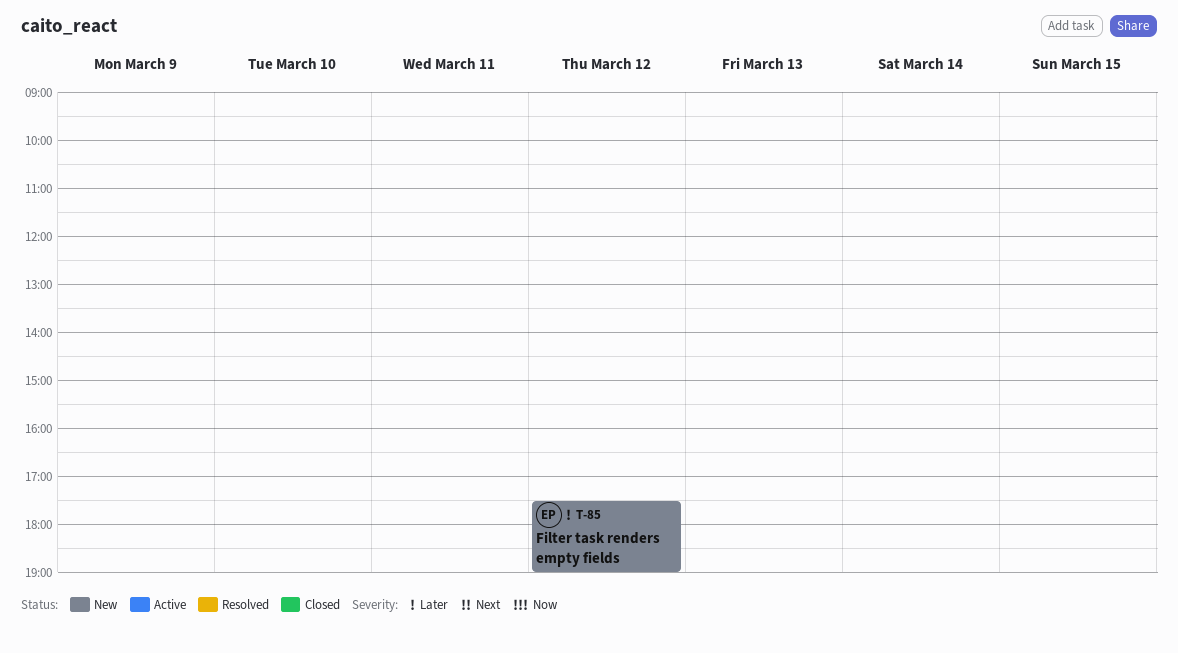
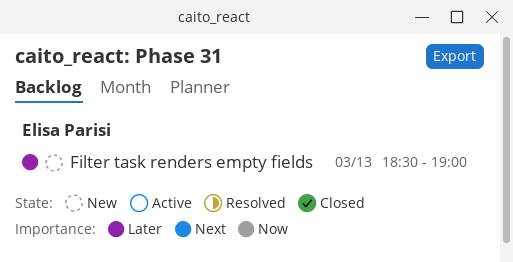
Filter task renders empty fields, day: Mar 12 -> Mar 13
Filter task renders empty fields, begins: 17:30 -> 18:30

